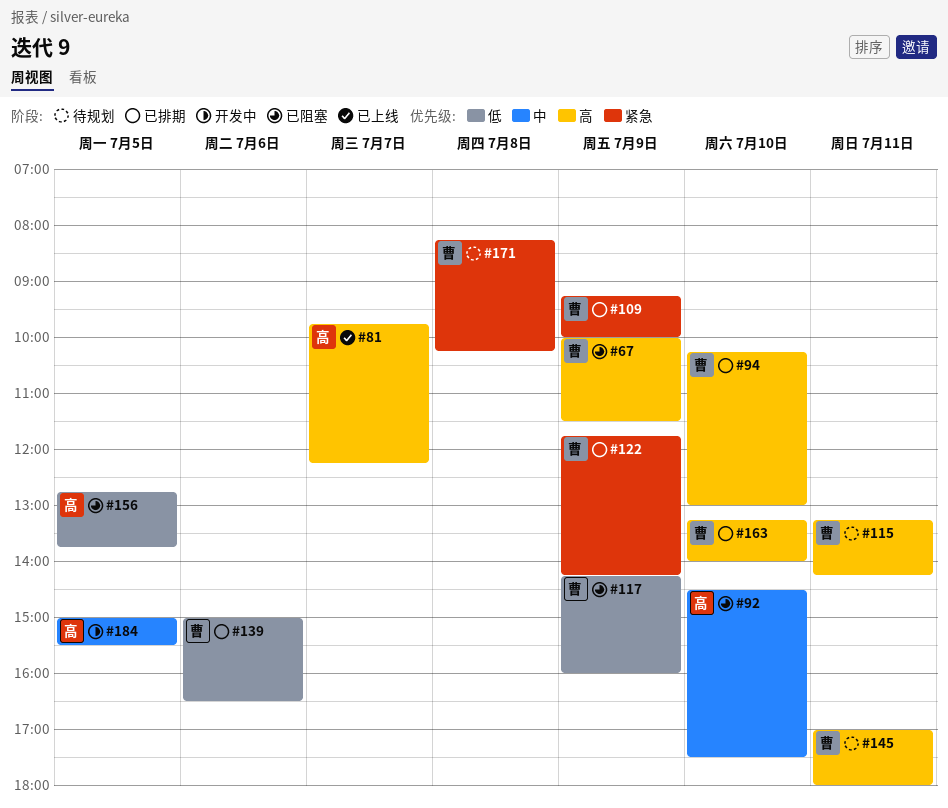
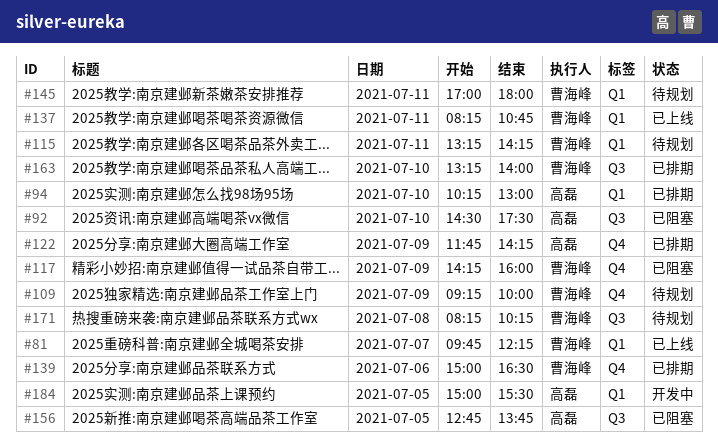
#67: present -> none
#81, owner: 高磊 -> 曹海峰
#94, owner: 曹海峰 -> 高磊
#109, status: 已排期 -> 待规划
#122, owner: 曹海峰 -> 高磊
#137: none -> present

